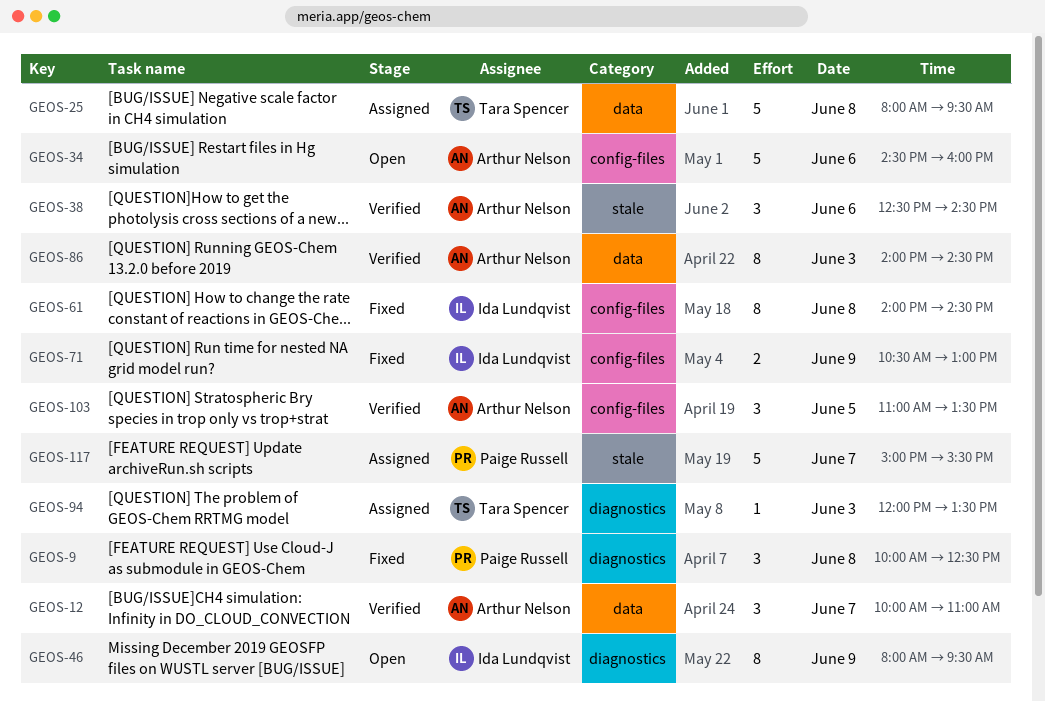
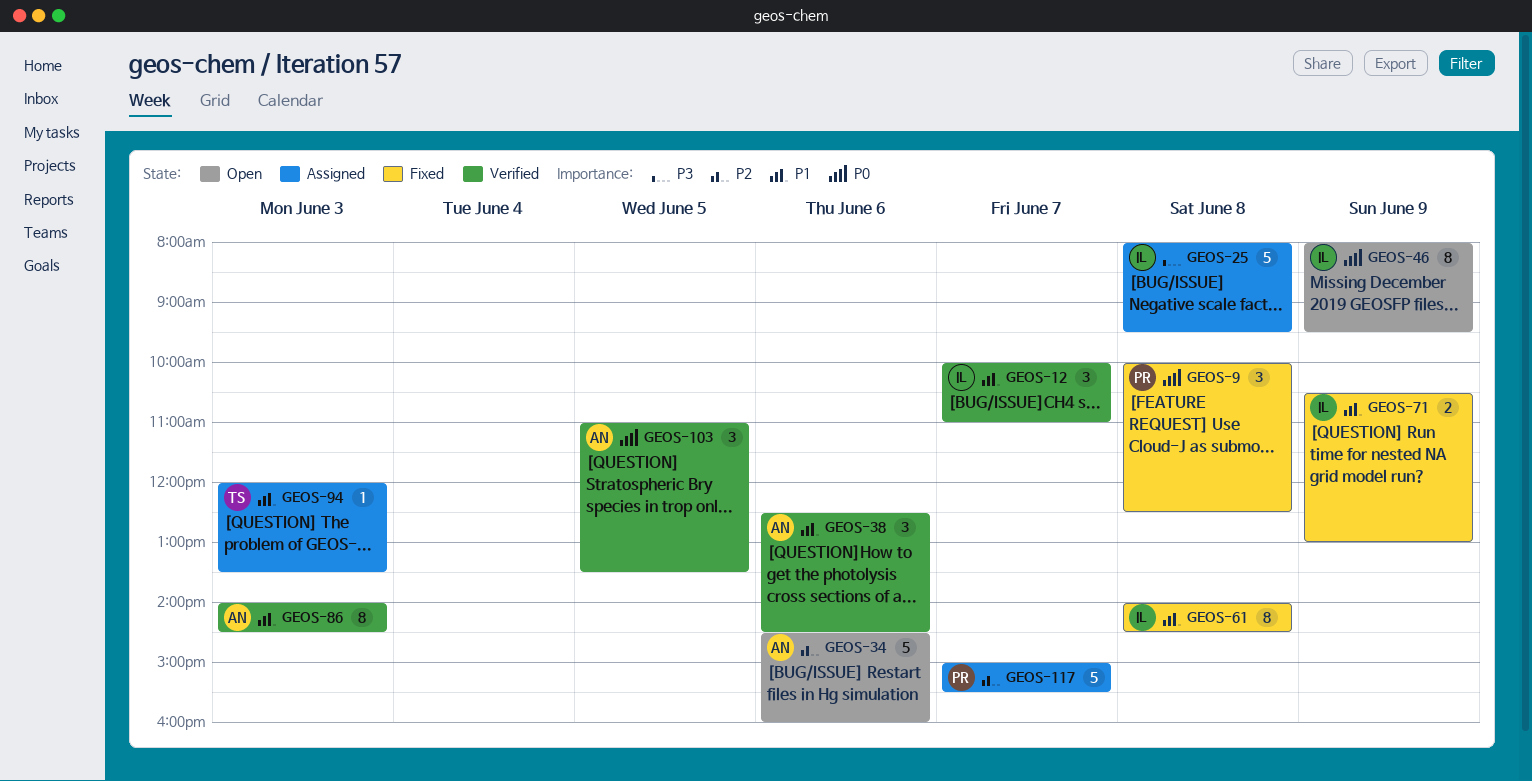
GEOS-12, owner: Arthur Nelson -> Ida Lundqvist
GEOS-25, owner: Tara Spencer -> Ida Lundqvist

